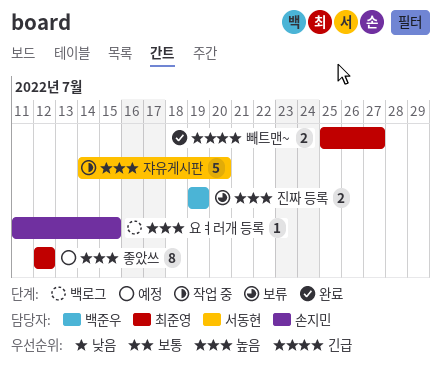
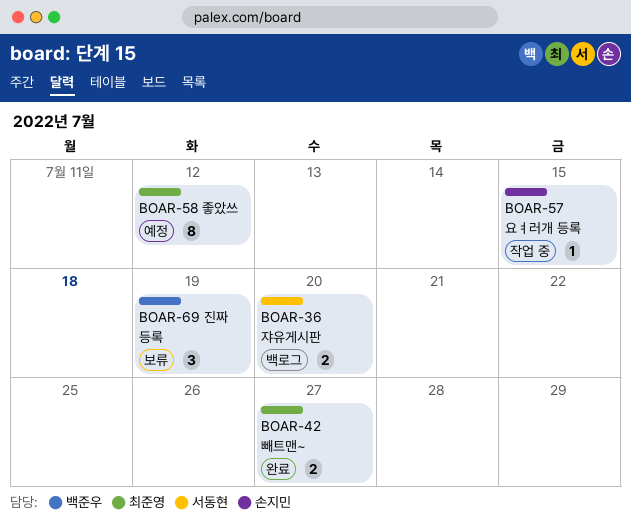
요ㅕ러개 등록, status: 백로그 -> 작업 중
쟈유게시판, status: 작업 중 -> 백로그
쟈유게시판, estimate: 5 -> 2
진짜 등록, estimate: 2 -> 3

